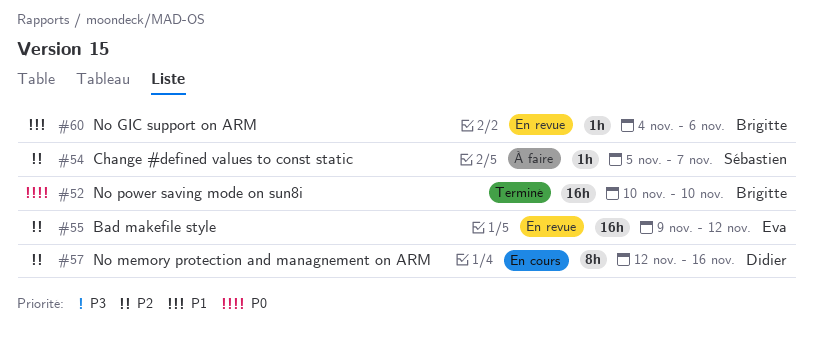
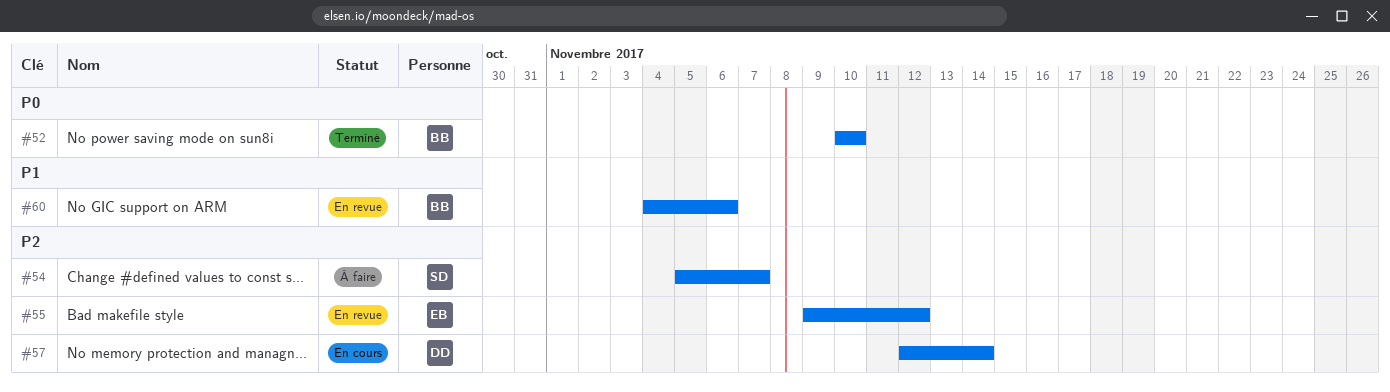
#57, due: Nov 16 -> Nov 14

